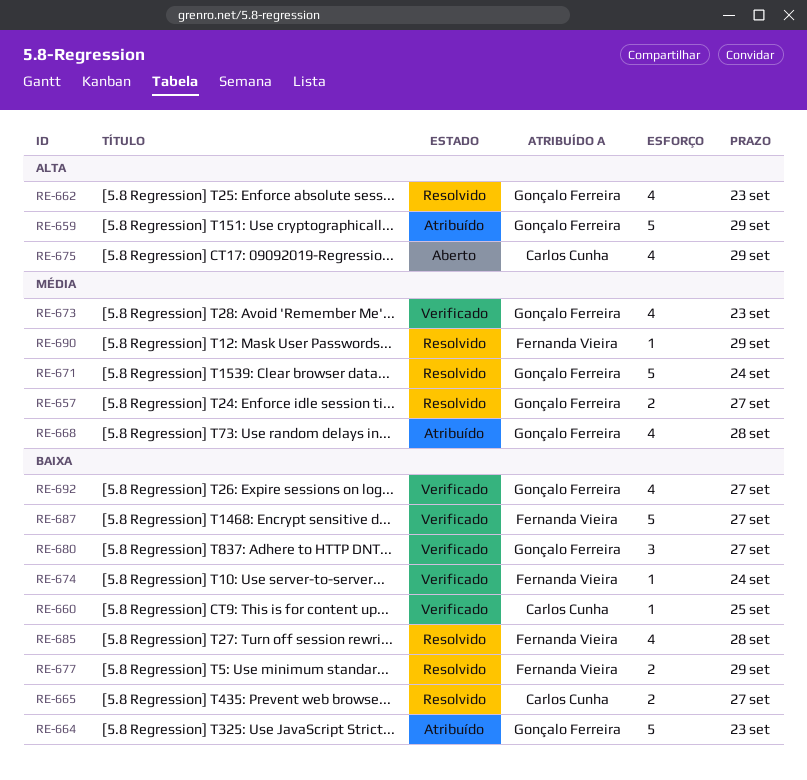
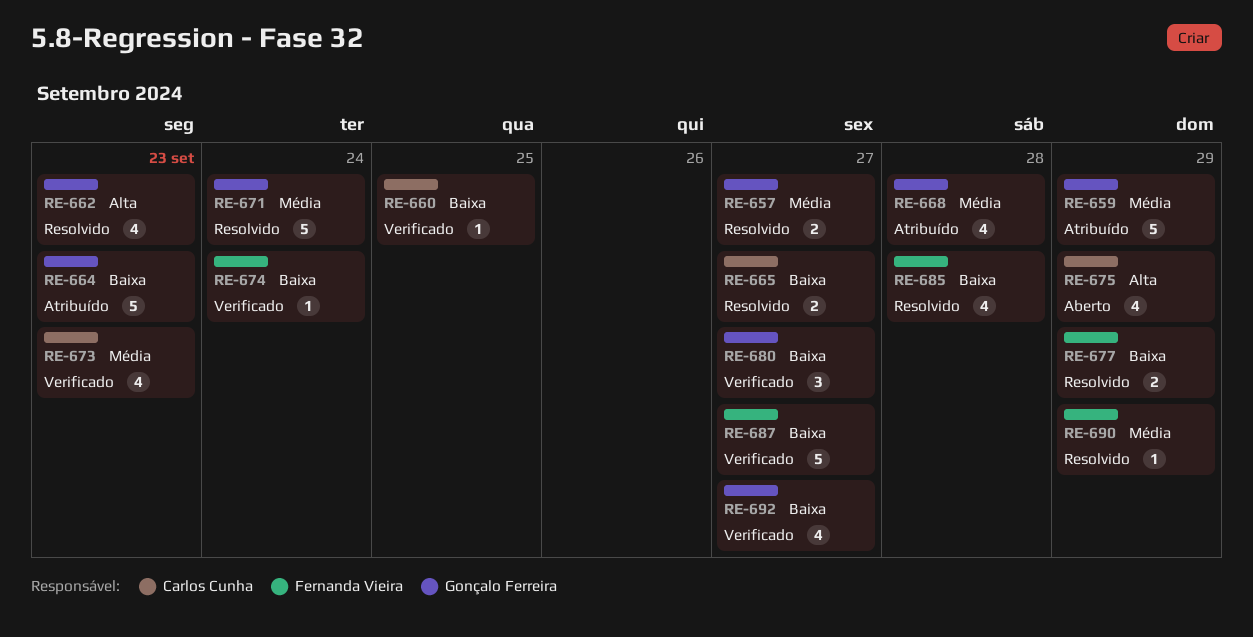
RE-659, priority: Alta -> Média
RE-673, owner: Gonçalo Ferreira -> Carlos Cunha

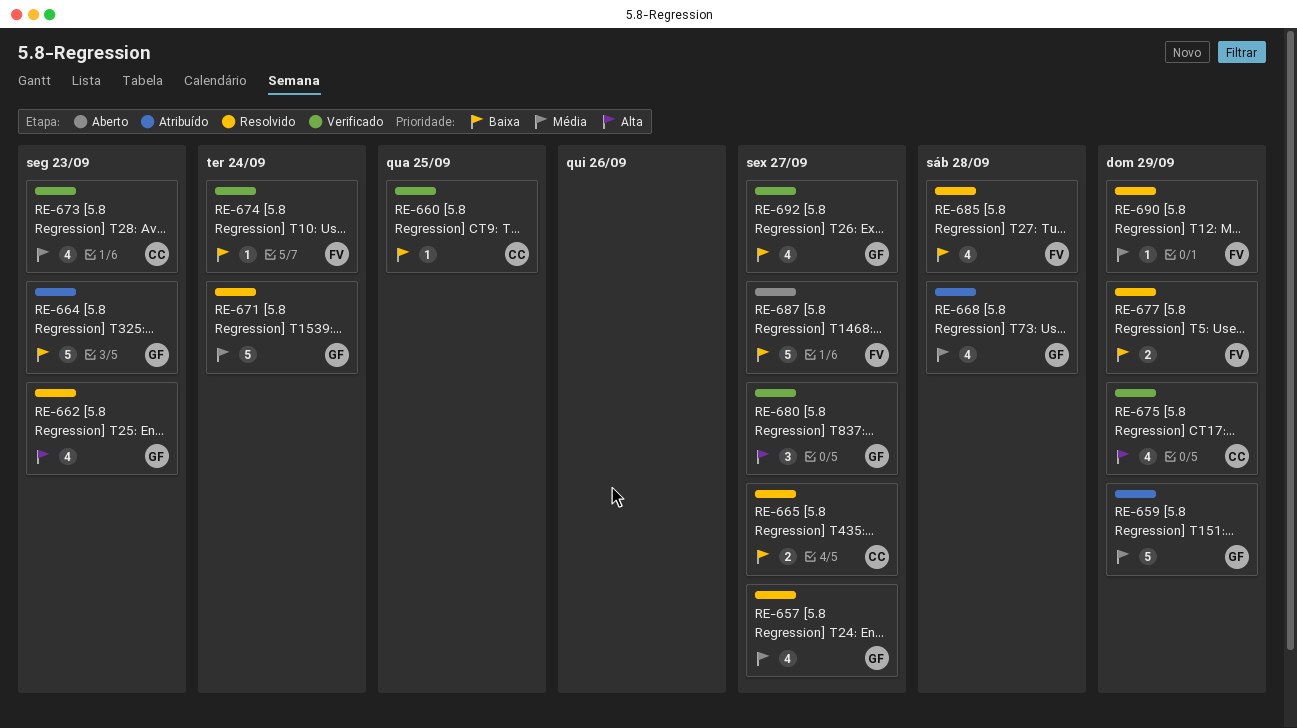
RE-657, estimate: 2 -> 4
RE-675, status: Aberto -> Verificado
RE-680, priority: Baixa -> Alta
RE-687, status: Verificado -> Aberto

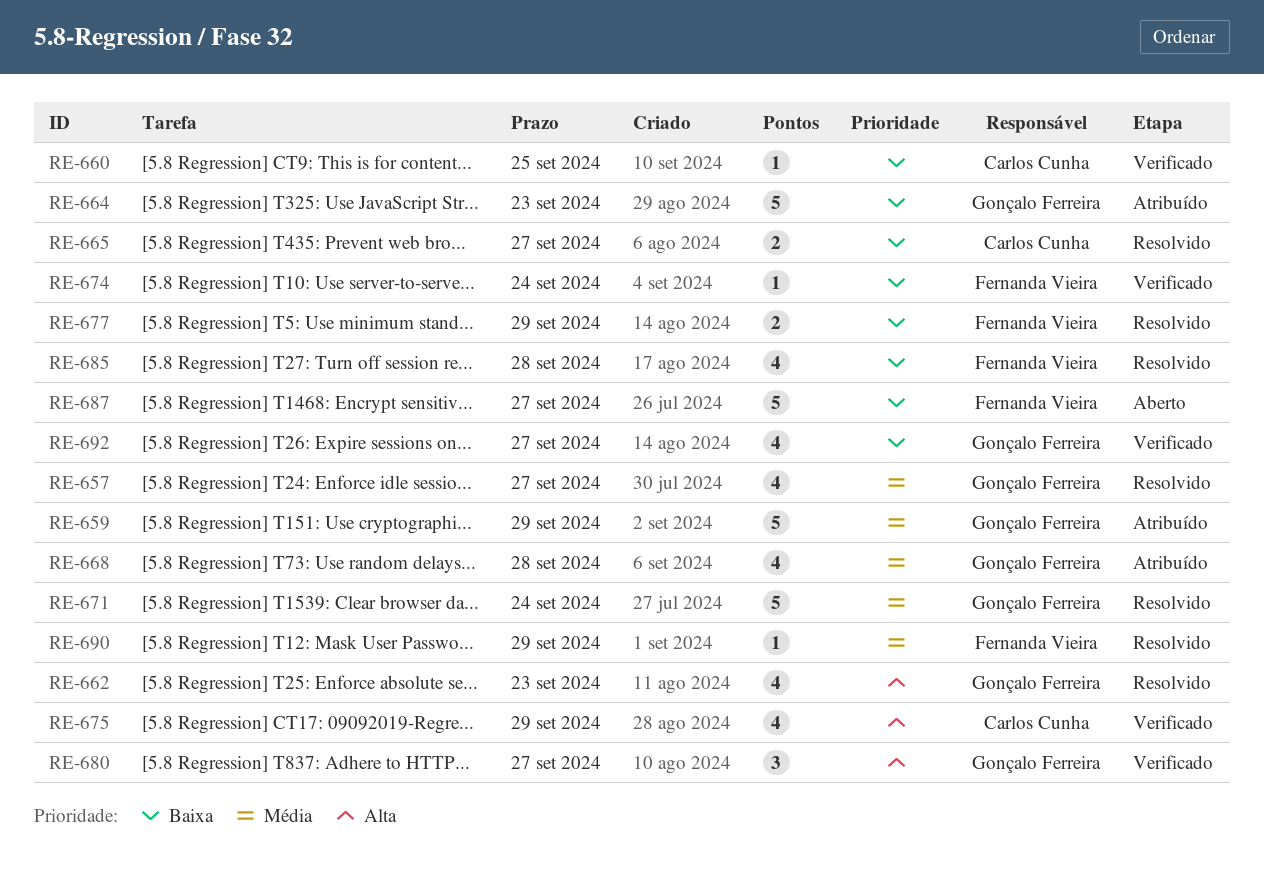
RE-673: present -> none

